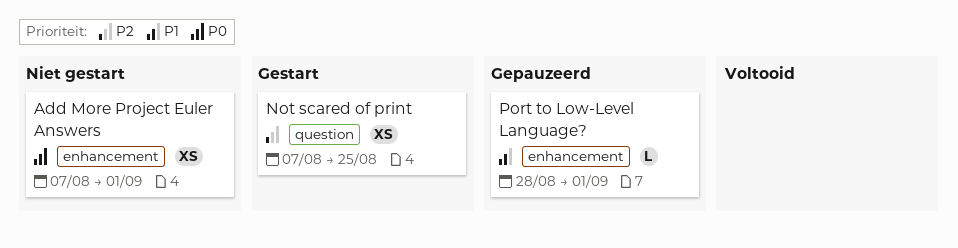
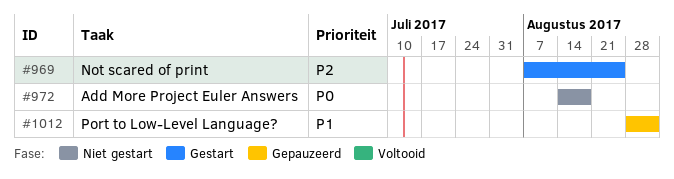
Add More Project Euler Answers, start: Aug 7 -> Aug 14
Add More Project Euler Answers, due: Sep 1 -> Aug 18

